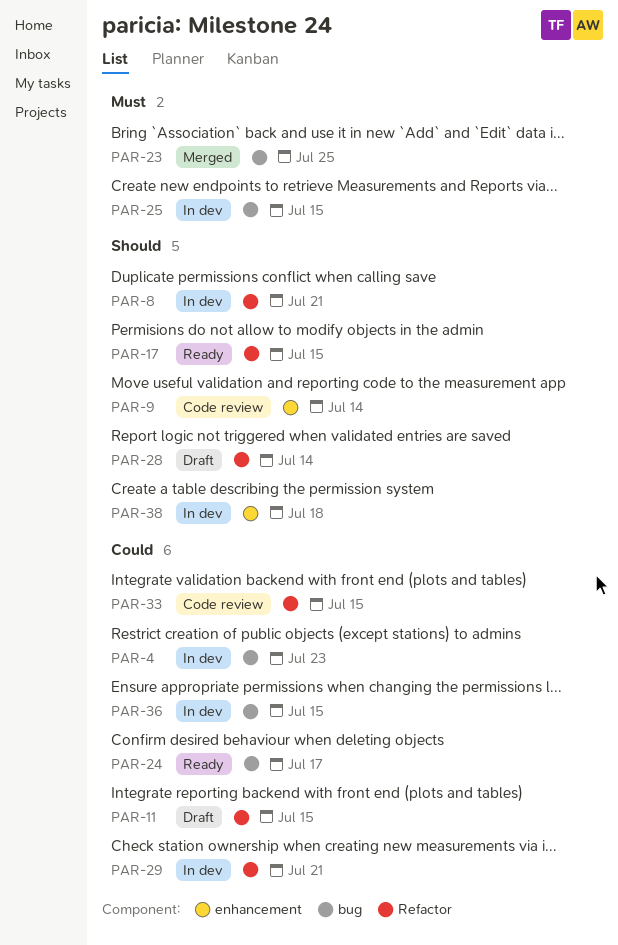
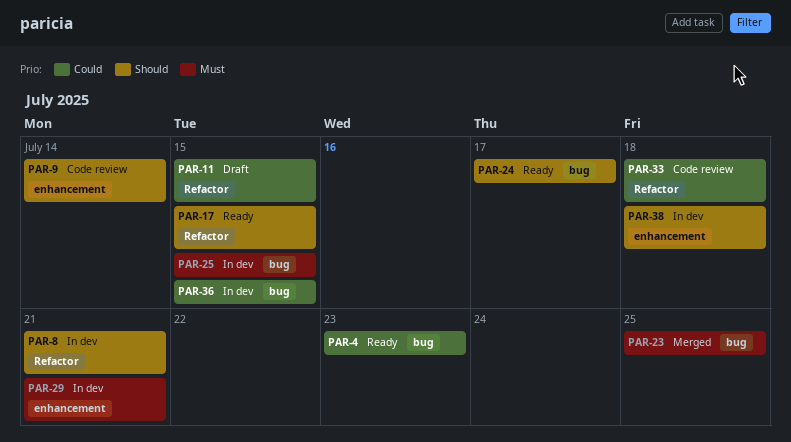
PAR-4, status: In dev -> Ready
PAR-24, priority: Could -> Should
PAR-28: present -> none
PAR-29, priority: Could -> Must
PAR-29, label: Refactor -> enhancement
PAR-33, due: Jul 15 -> Jul 18

